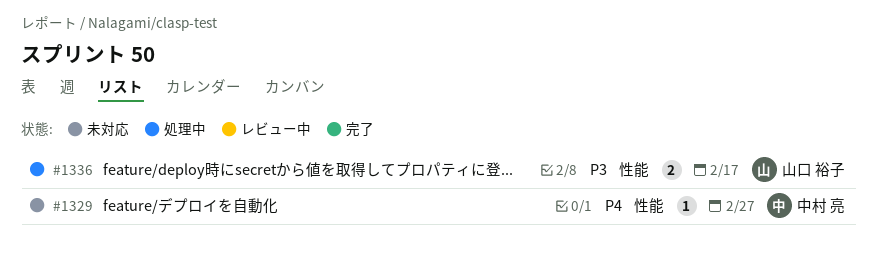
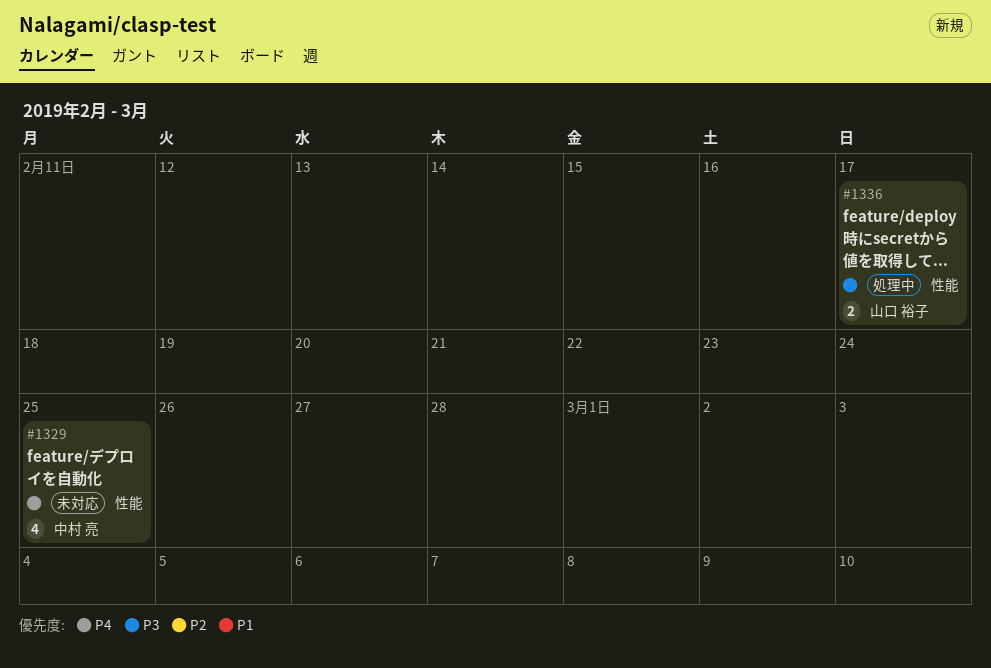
#1329, estimate: 1 -> 4
#1329, due: Feb 27 -> Feb 25

